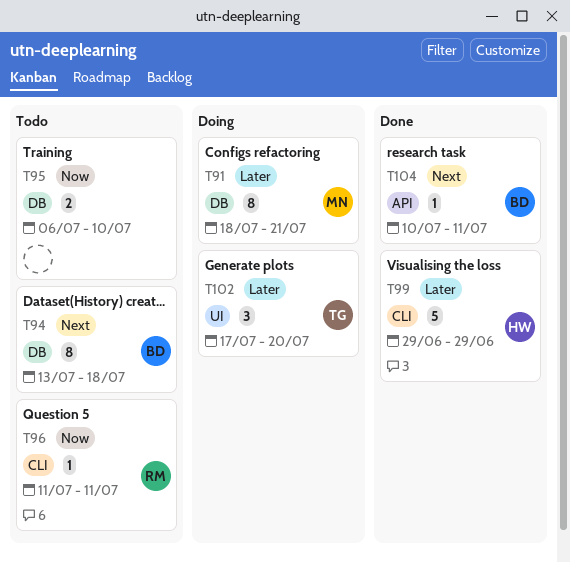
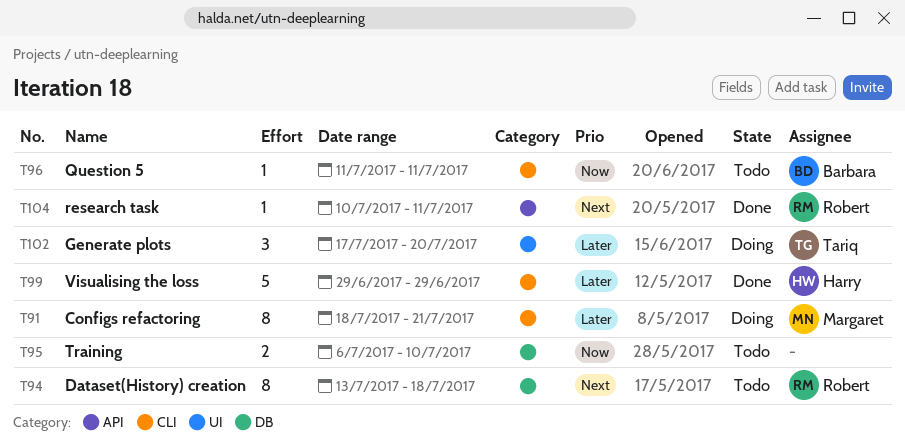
T91, label: DB -> CLI
T94, owner: Barbara -> Robert
T96, owner: Robert -> Barbara
T104, owner: Barbara -> Robert

